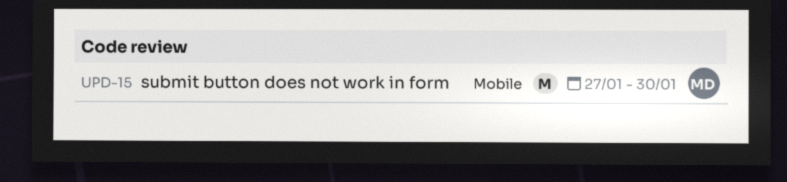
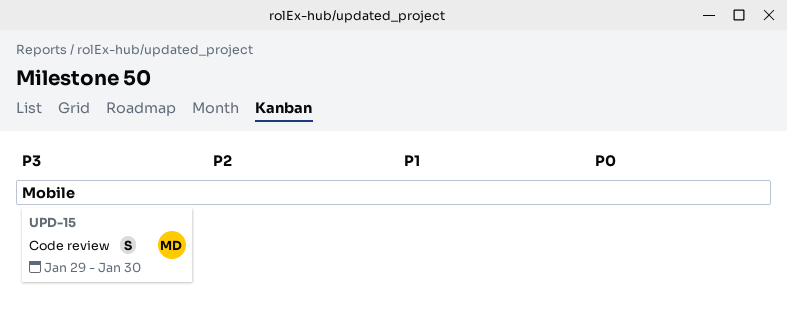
UPD-15, estimate: M -> S
UPD-15, start: Jan 27 -> Jan 29

